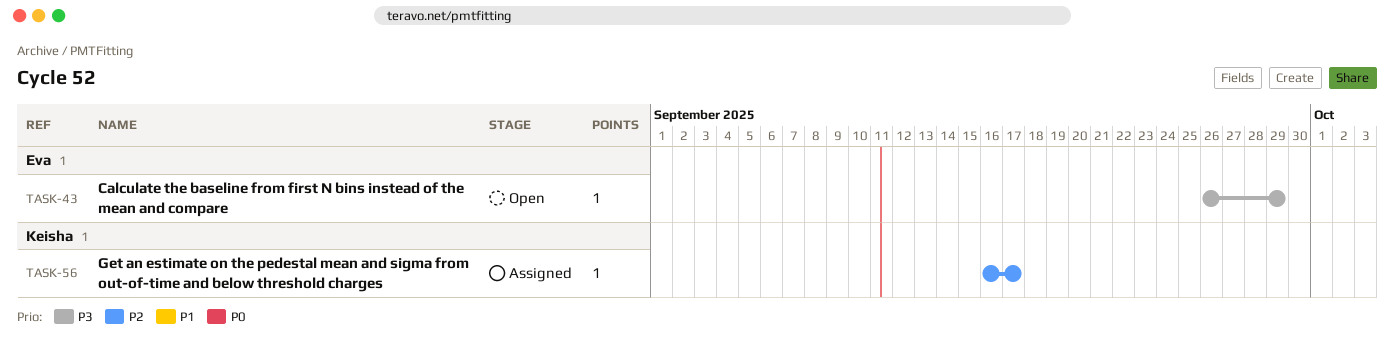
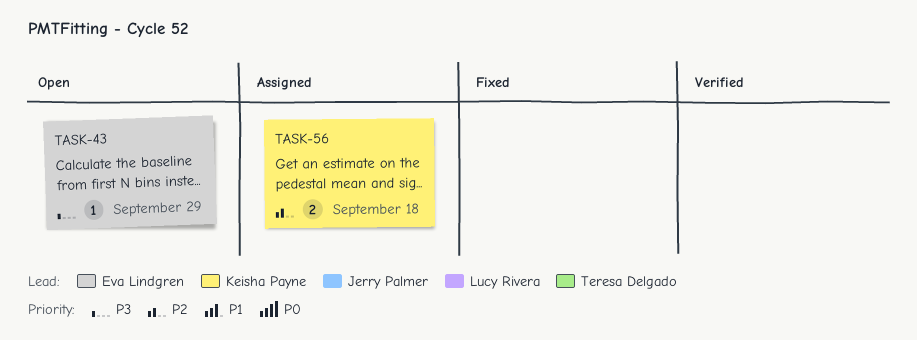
TASK-56, estimate: 1 -> 2
TASK-56, due: Sep 17 -> Sep 18

